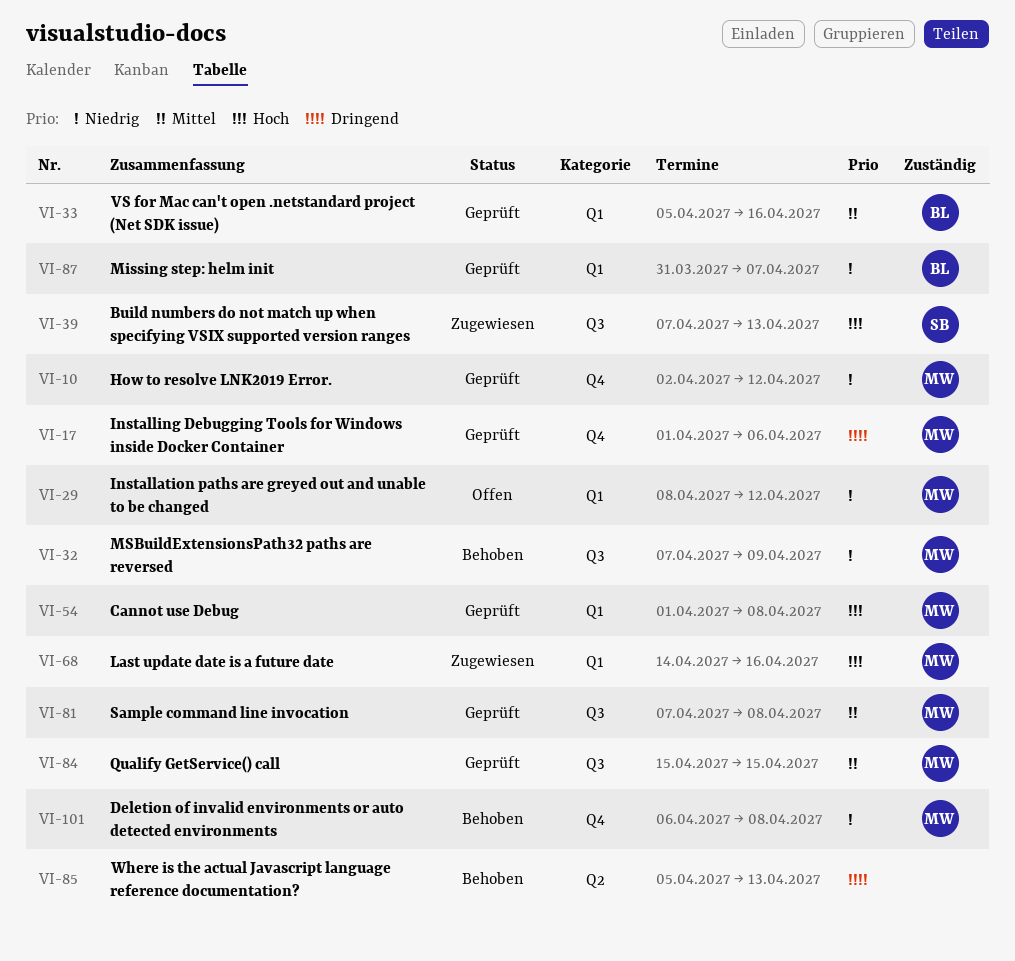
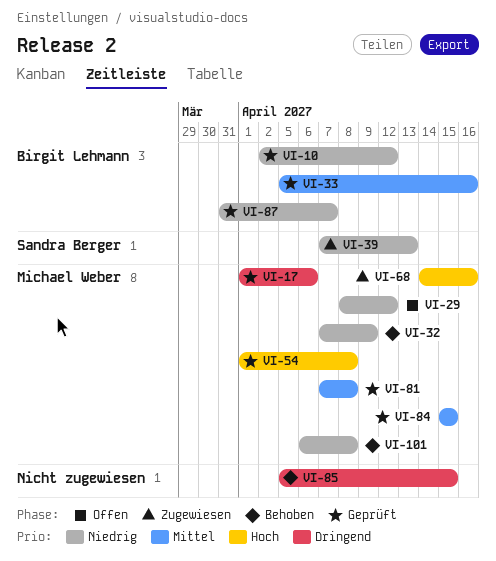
VI-10, owner: Michael Weber -> Birgit Lehmann
VI-39, priority: Hoch -> Niedrig
VI-85, due: Apr 13 -> Apr 15

